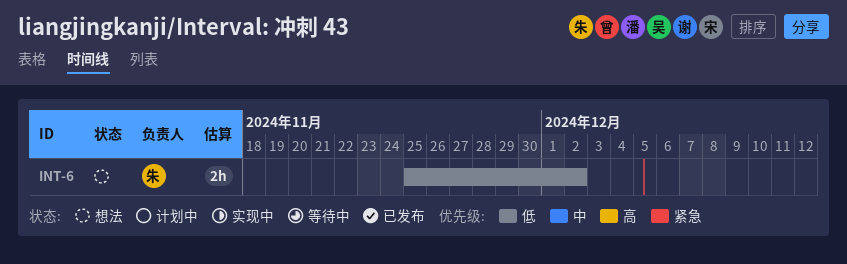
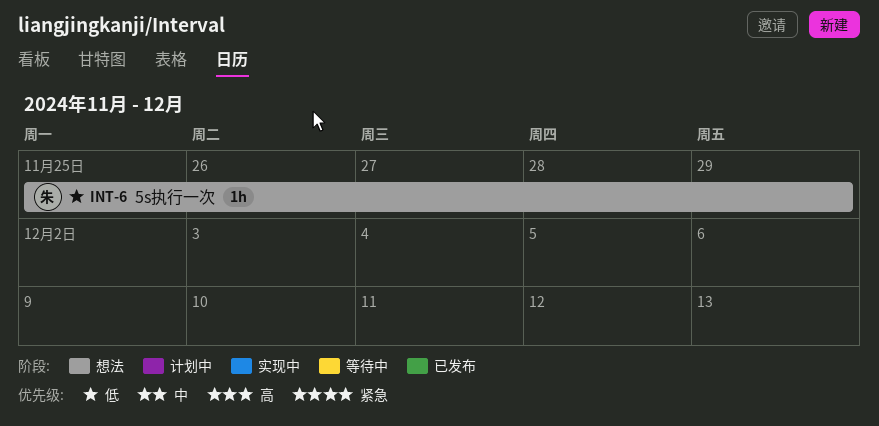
INT-6, estimate: 2h -> 1h
INT-6, due: Dec 2 -> Nov 29

